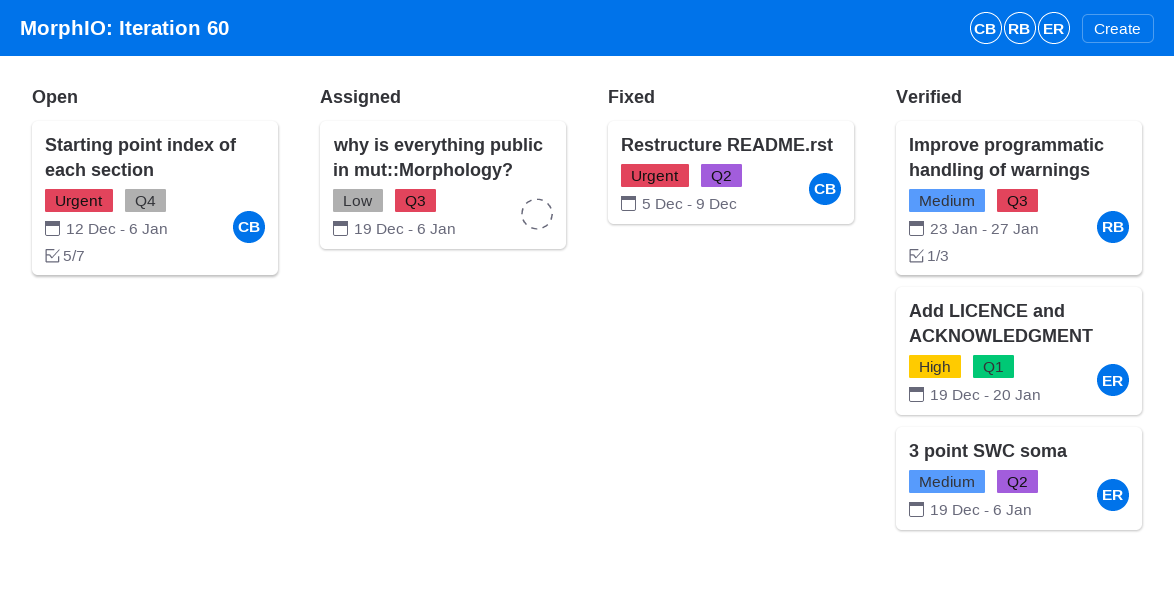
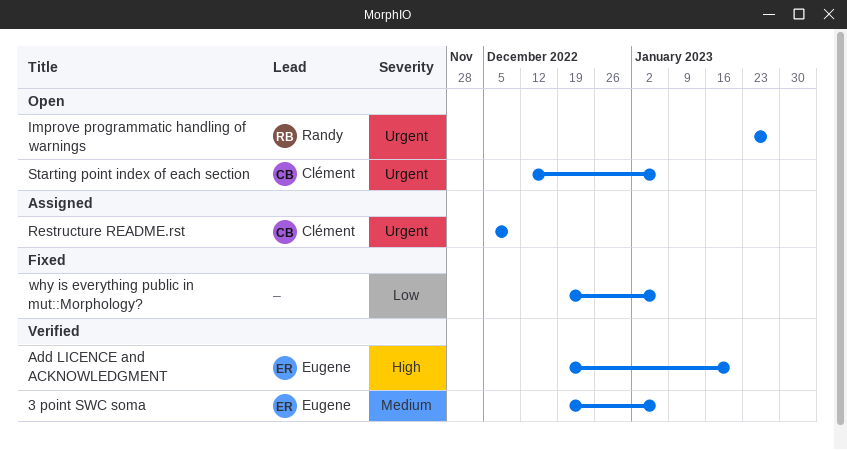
Improve programmatic handling of warnings, status: Verified -> Open
Improve programmatic handling of warnings, priority: Medium -> Urgent
Restructure README.rst, status: Fixed -> Assigned
why is everything public in mut::Morphology?, status: Assigned -> Fixed

